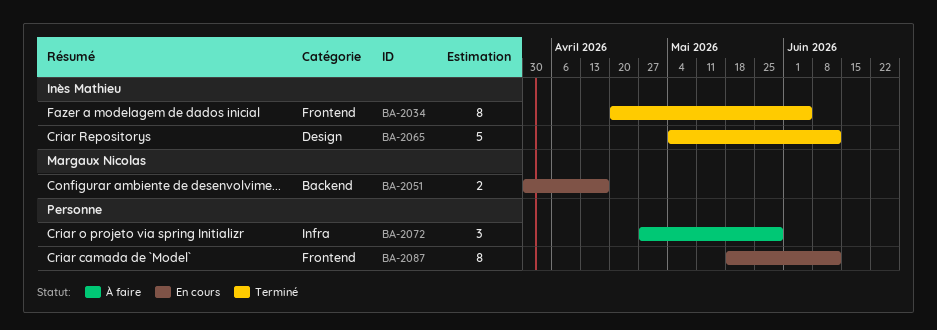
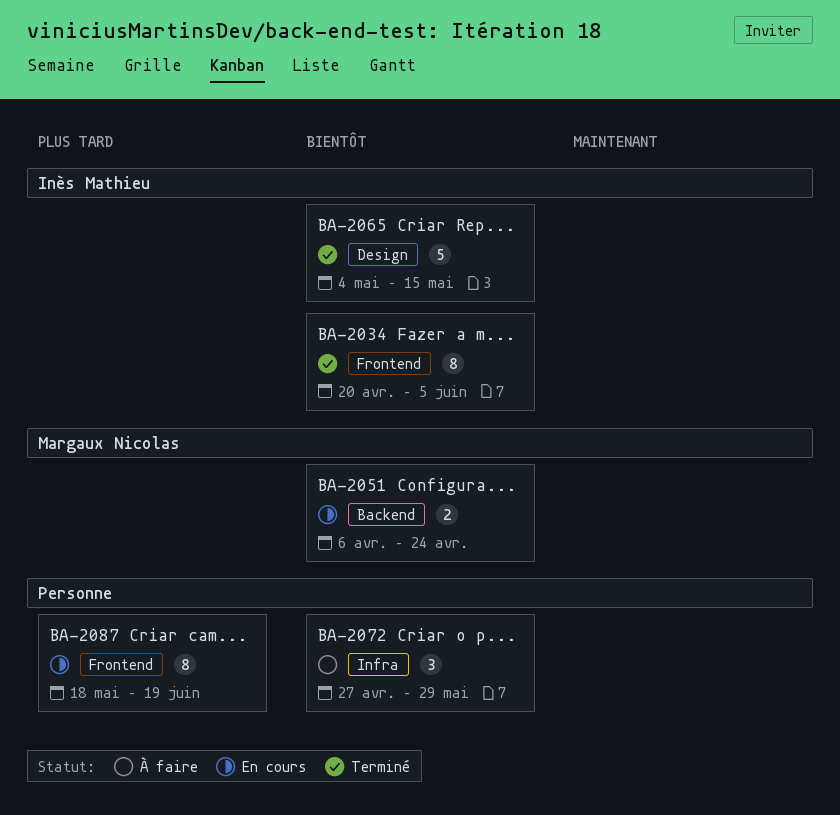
BA-2051, start: Mar 30 -> Apr 6
BA-2051, due: Apr 17 -> Apr 24
BA-2065, due: Jun 12 -> May 15
BA-2087, due: Jun 12 -> Jun 19

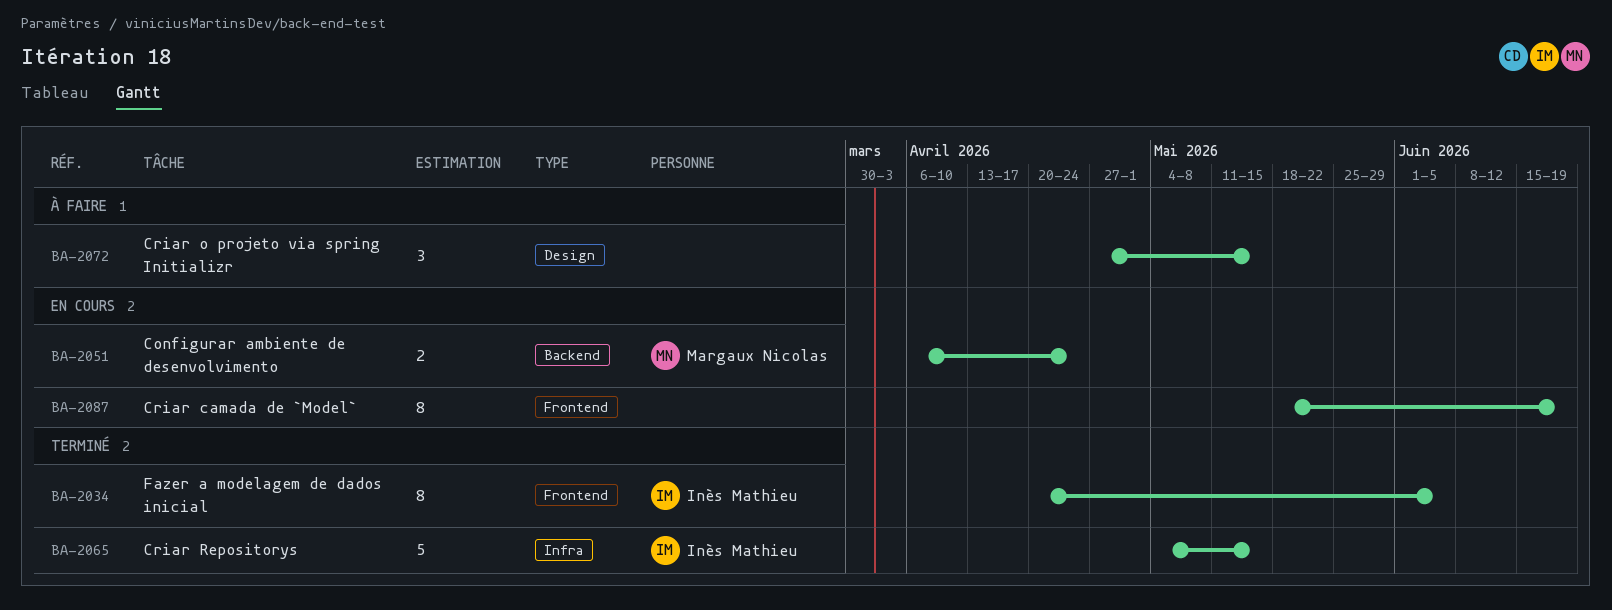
BA-2065, label: Design -> Infra
BA-2072, label: Infra -> Design
BA-2072, due: May 29 -> May 15

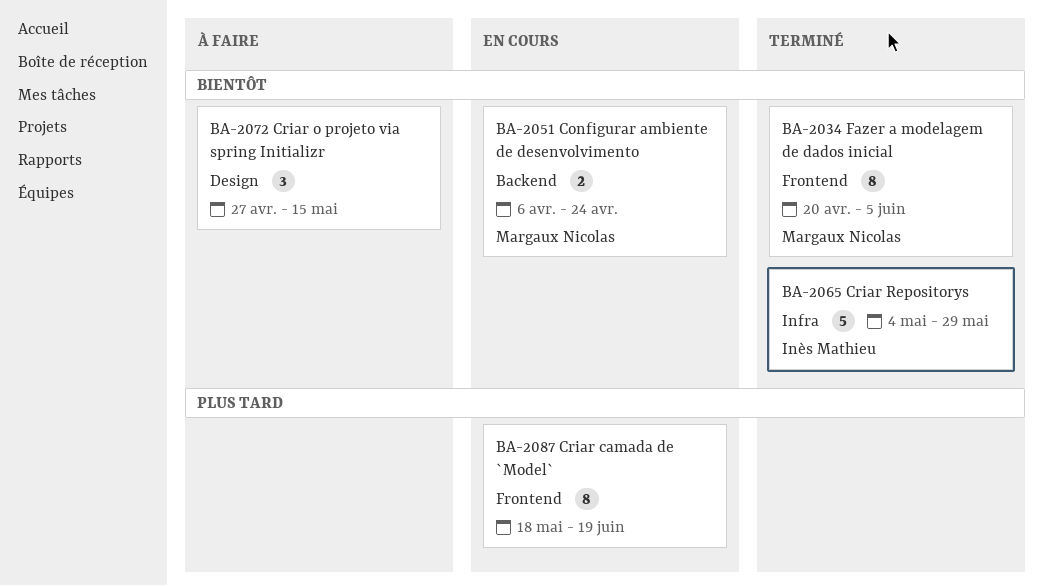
BA-2034, owner: Inès Mathieu -> Margaux Nicolas
BA-2065, due: May 15 -> May 29

